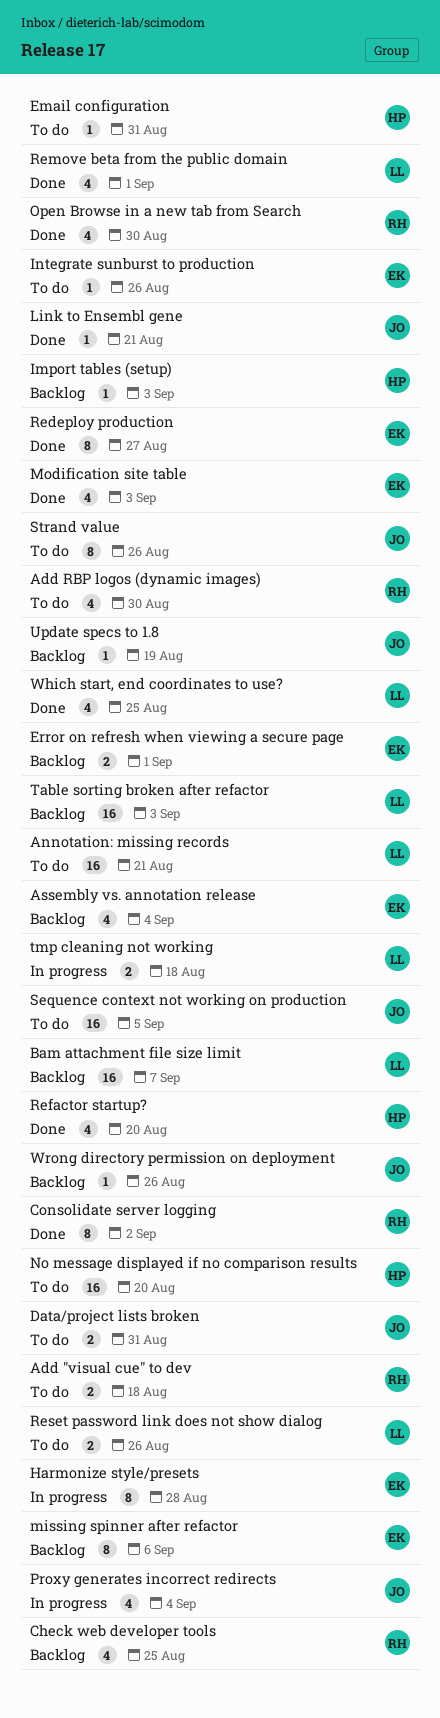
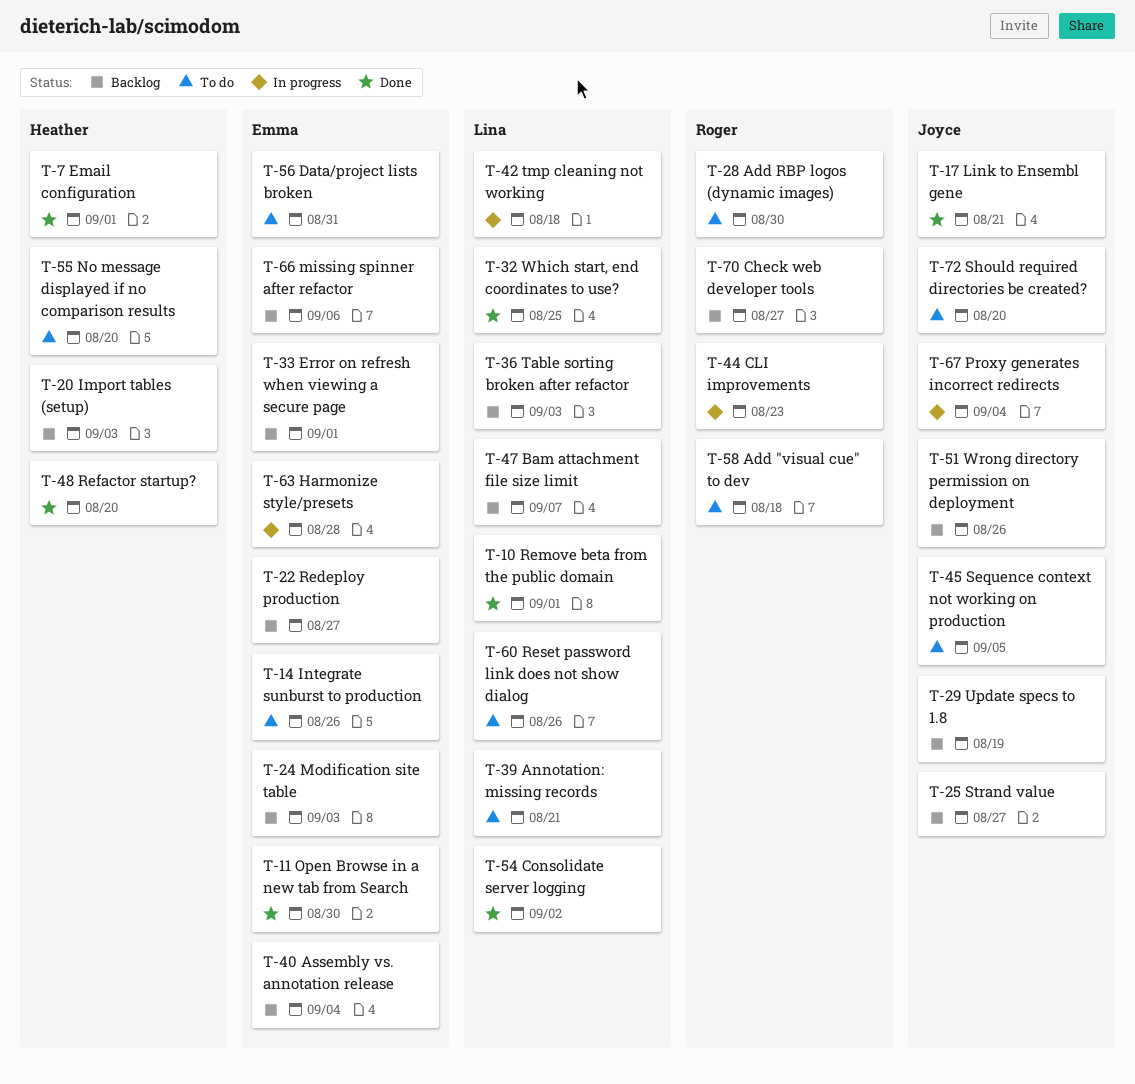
Check web developer tools, due: Aug 25 -> Aug 27
CLI improvements: none -> present
Consolidate server logging, owner: Roger -> Lina
Data/project lists broken, owner: Joyce -> Emma
Email configuration, status: To do -> Done
Email configuration, due: Aug 31 -> Sep 1
Modification site table, status: Done -> Backlog
Open Browse in a new tab from Search, owner: Roger -> Emma
Redeploy production, status: Done -> Backlog
Should required directories be created?: none -> present
Strand value, status: To do -> Backlog
Strand value, due: Aug 26 -> Aug 27

